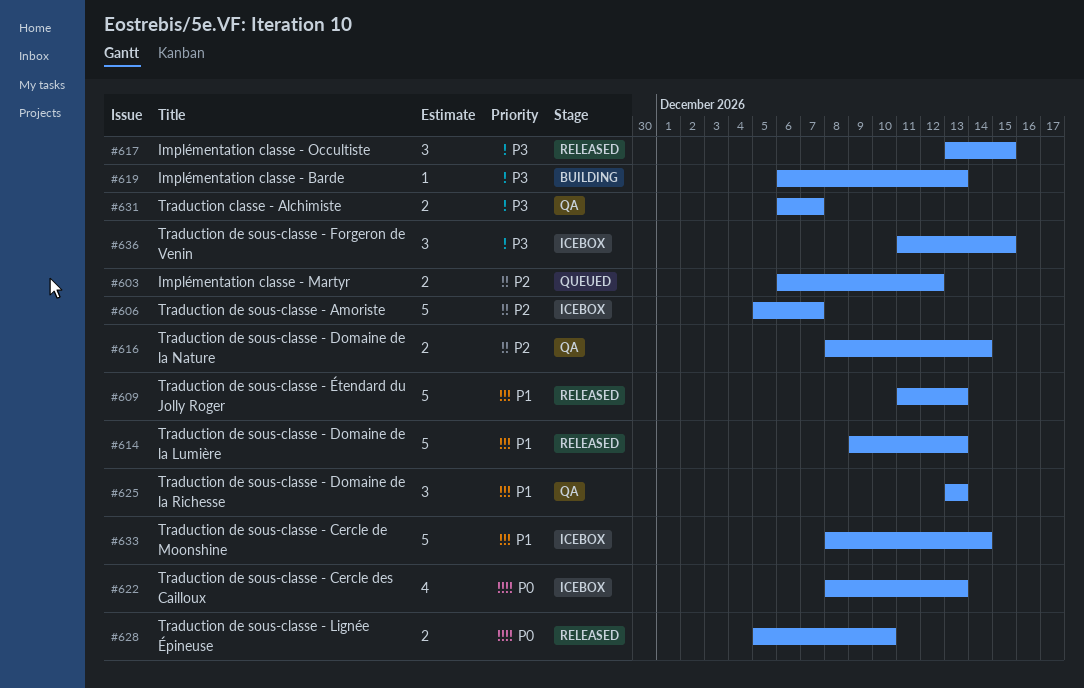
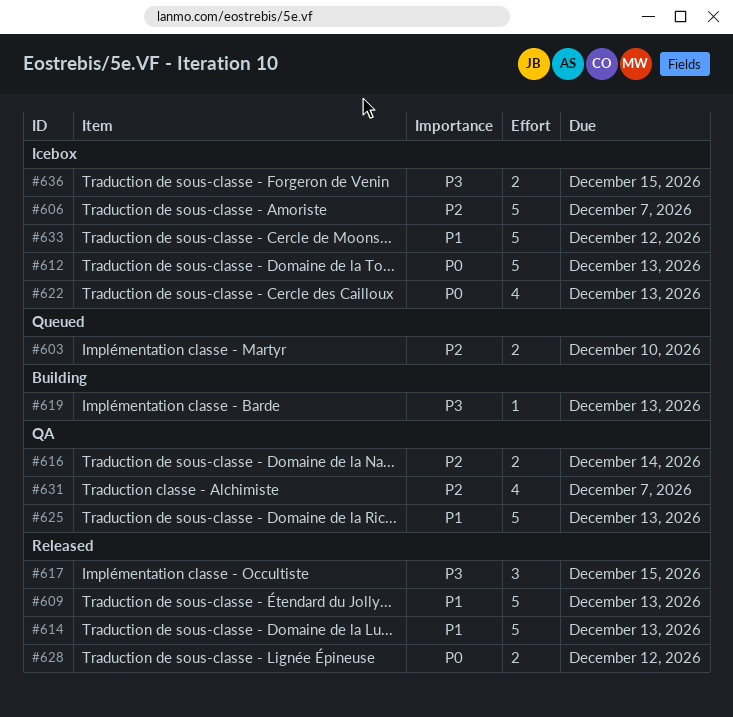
#603, due: Dec 12 -> Dec 10
#612: none -> present
#625, estimate: 3 -> 5
#628, due: Dec 10 -> Dec 12
#631, priority: P3 -> P2
#631, estimate: 2 -> 4
#633, due: Dec 14 -> Dec 12
#636, estimate: 3 -> 2

